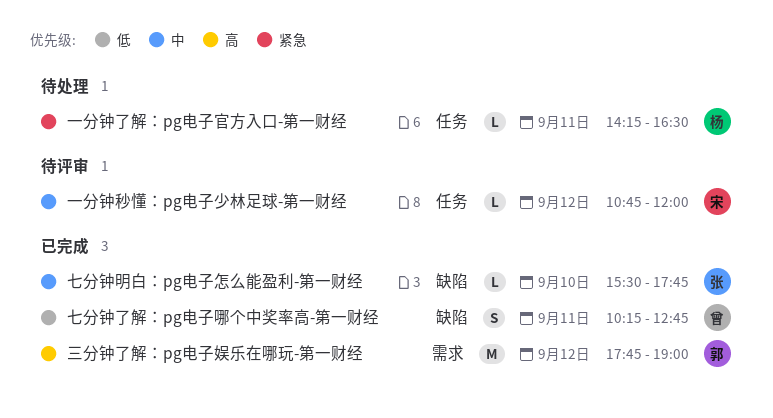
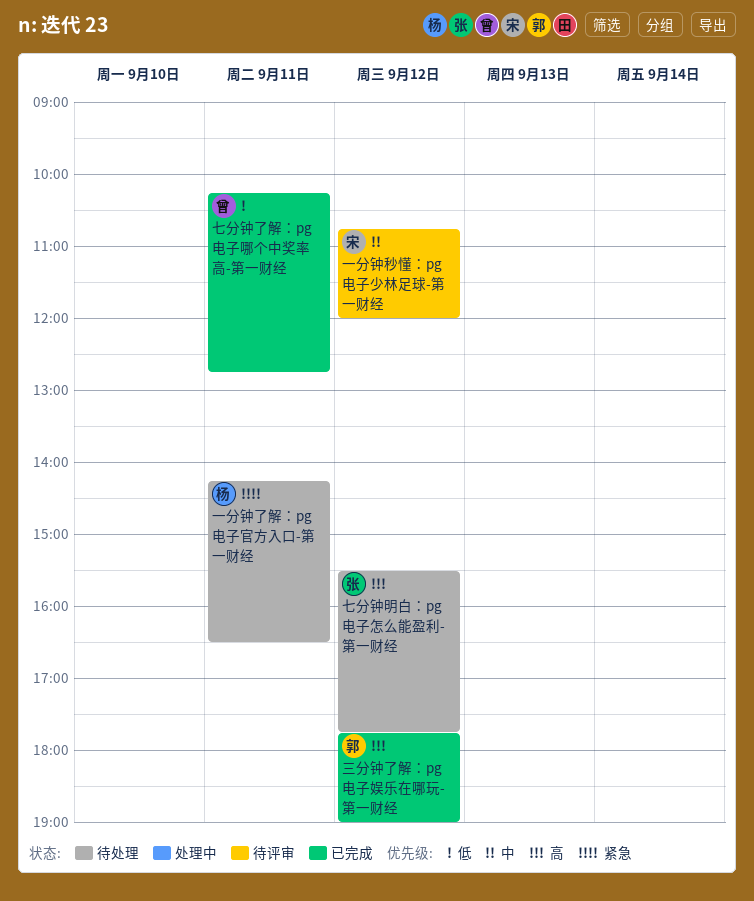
七分钟明白：pg电子怎么能盈利-第一财经, status: 已完成 -> 待处理
七分钟明白：pg电子怎么能盈利-第一财经, priority: 中 -> 高
七分钟明白：pg电子怎么能盈利-第一财经, day: Sep 10 -> Sep 12

